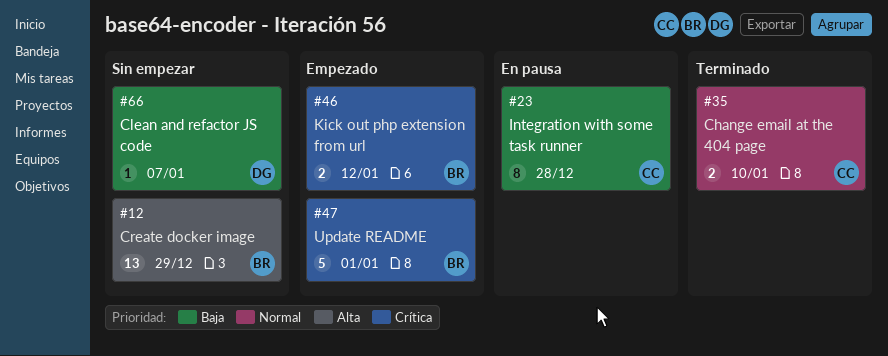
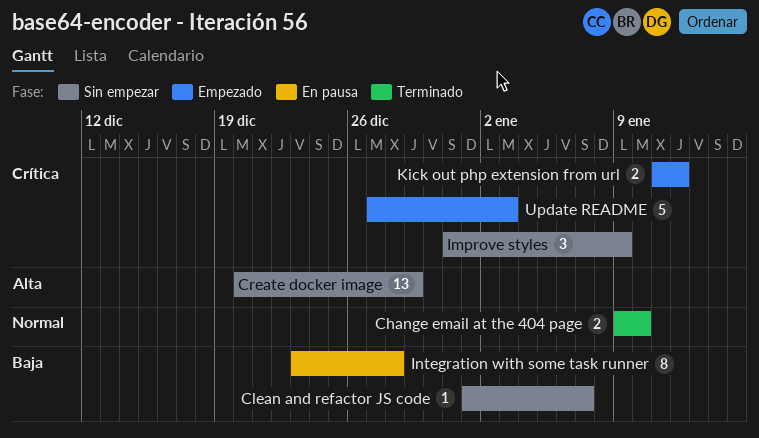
Improve styles: none -> present
Update README, due: Jan 1 -> Jan 3

